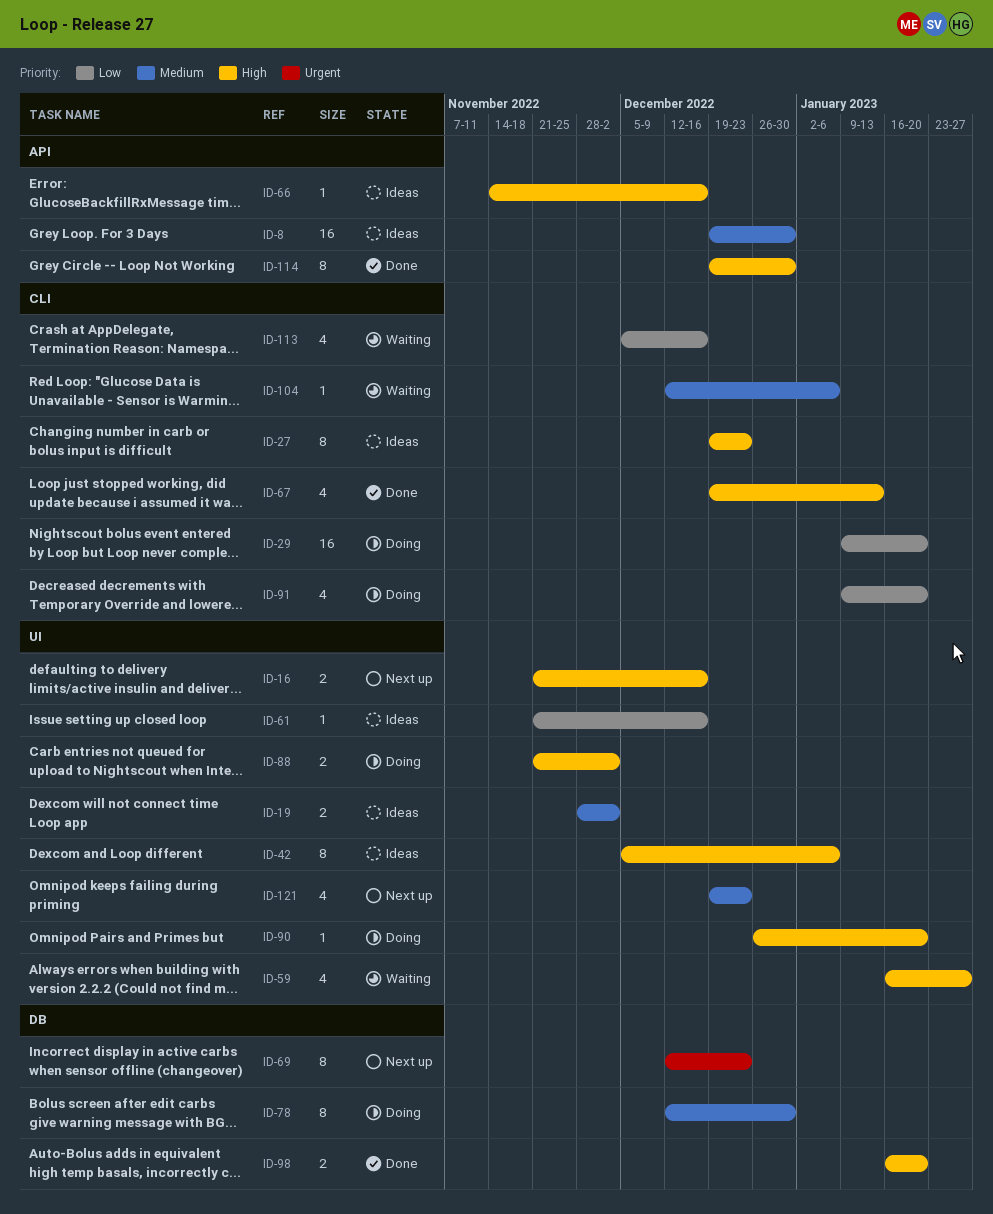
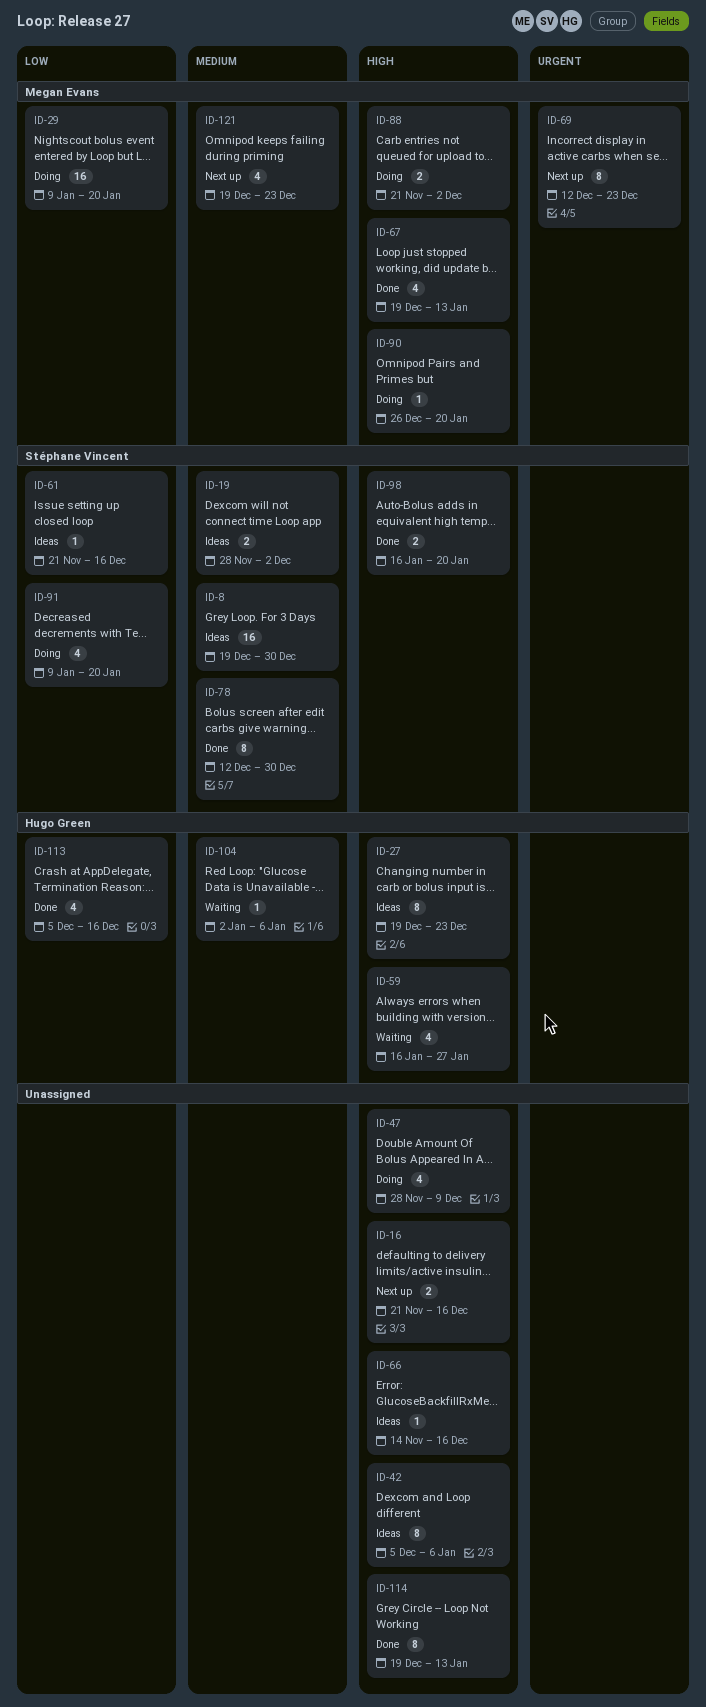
ID-47: none -> present
ID-78, status: Doing -> Done
ID-104, start: Dec 12 -> Jan 2
ID-113, status: Waiting -> Done
ID-114, due: Dec 30 -> Jan 13

